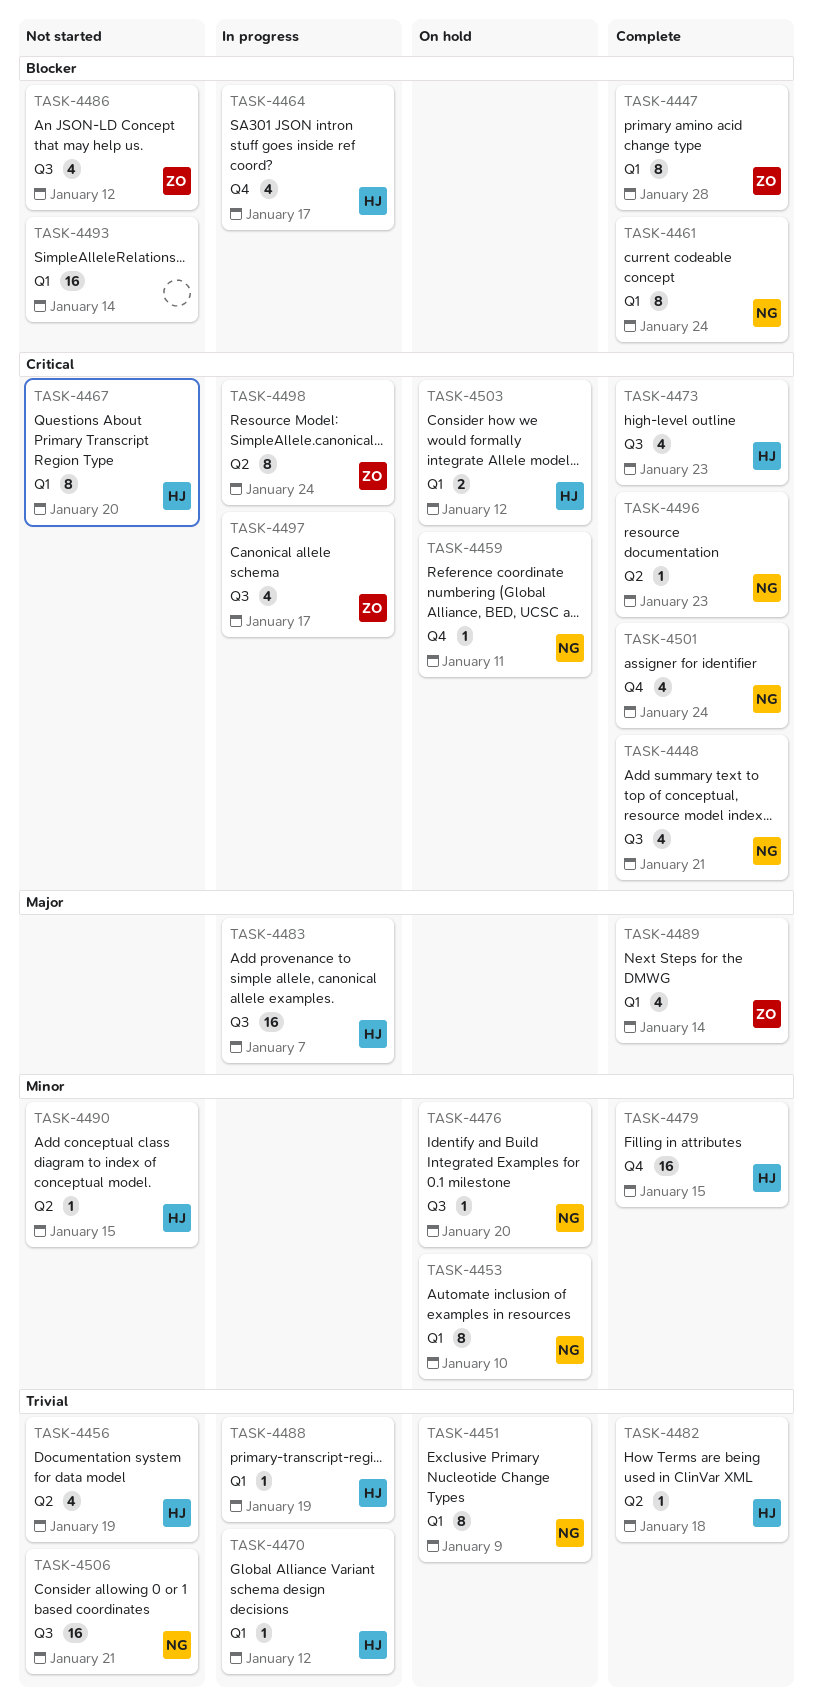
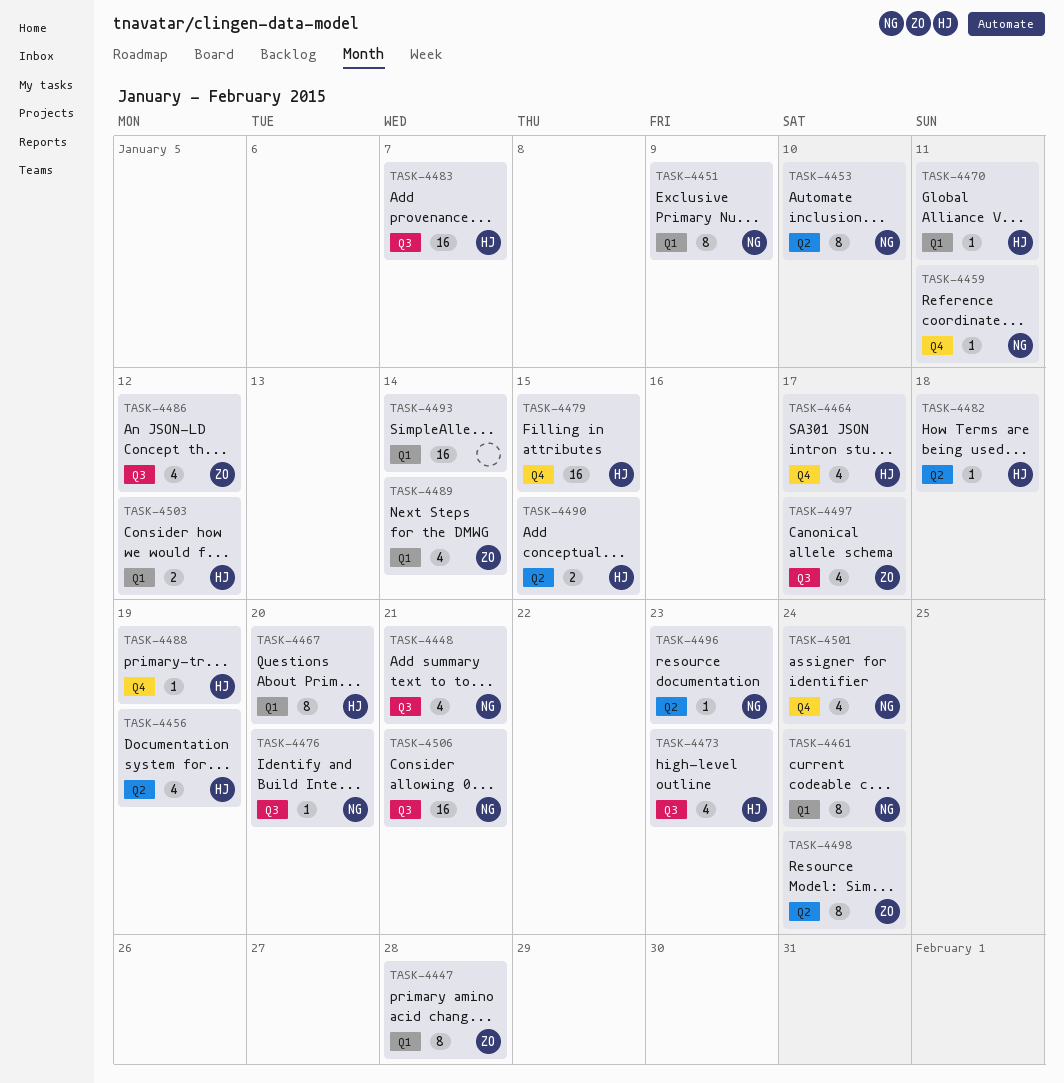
TASK-4453, label: Q1 -> Q2
TASK-4470, due: Jan 12 -> Jan 11
TASK-4488, label: Q1 -> Q4
TASK-4490, estimate: 1 -> 2

